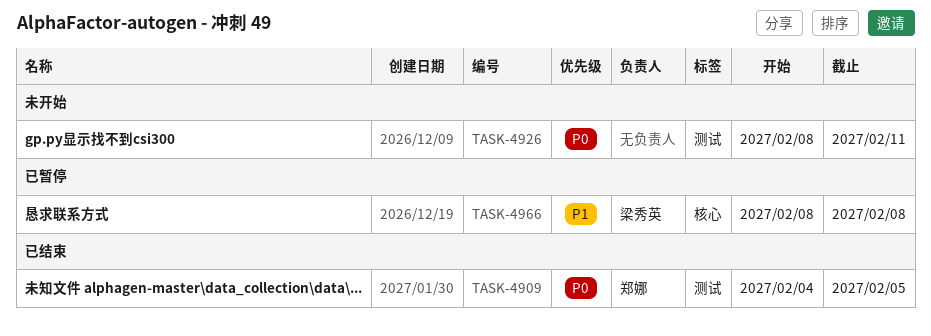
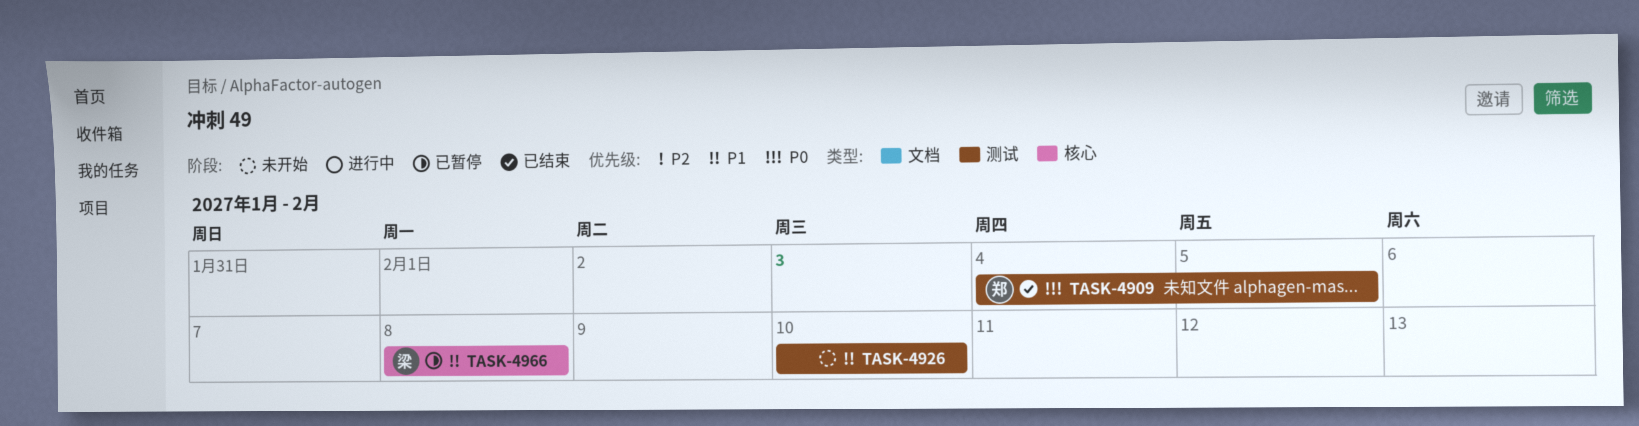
TASK-4926, priority: P0 -> P1
TASK-4926, start: Feb 8 -> Feb 10
TASK-4926, due: Feb 11 -> Feb 10

